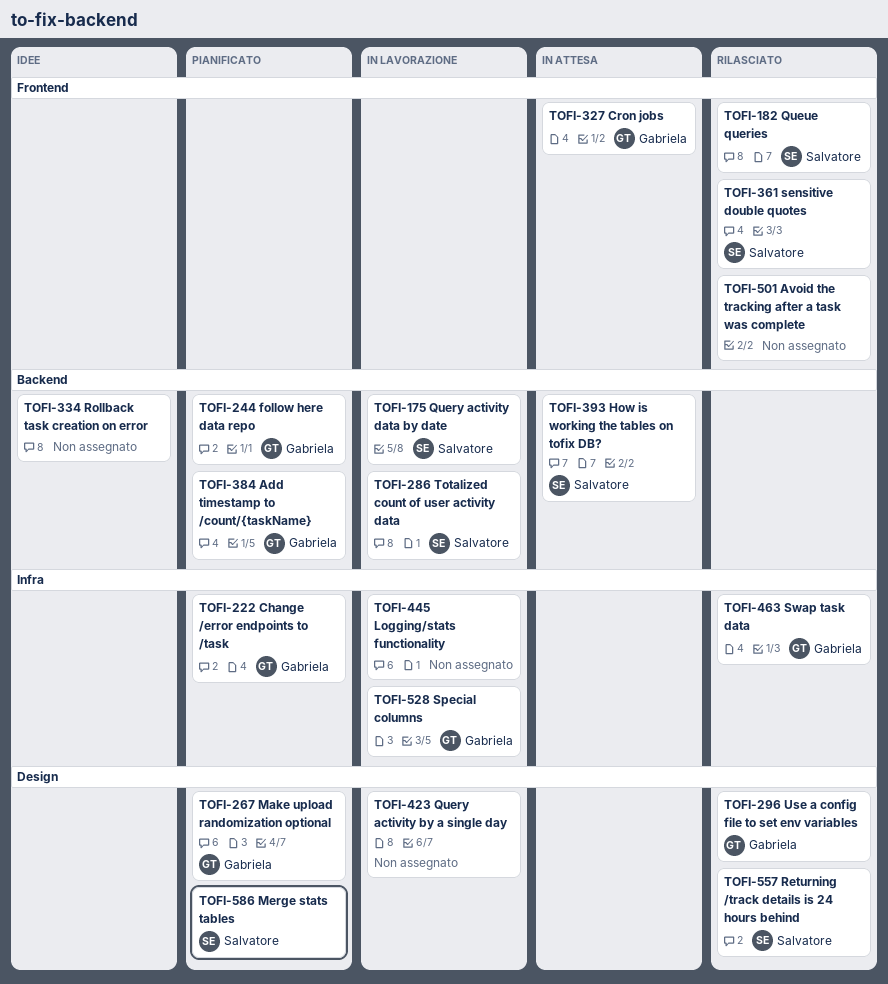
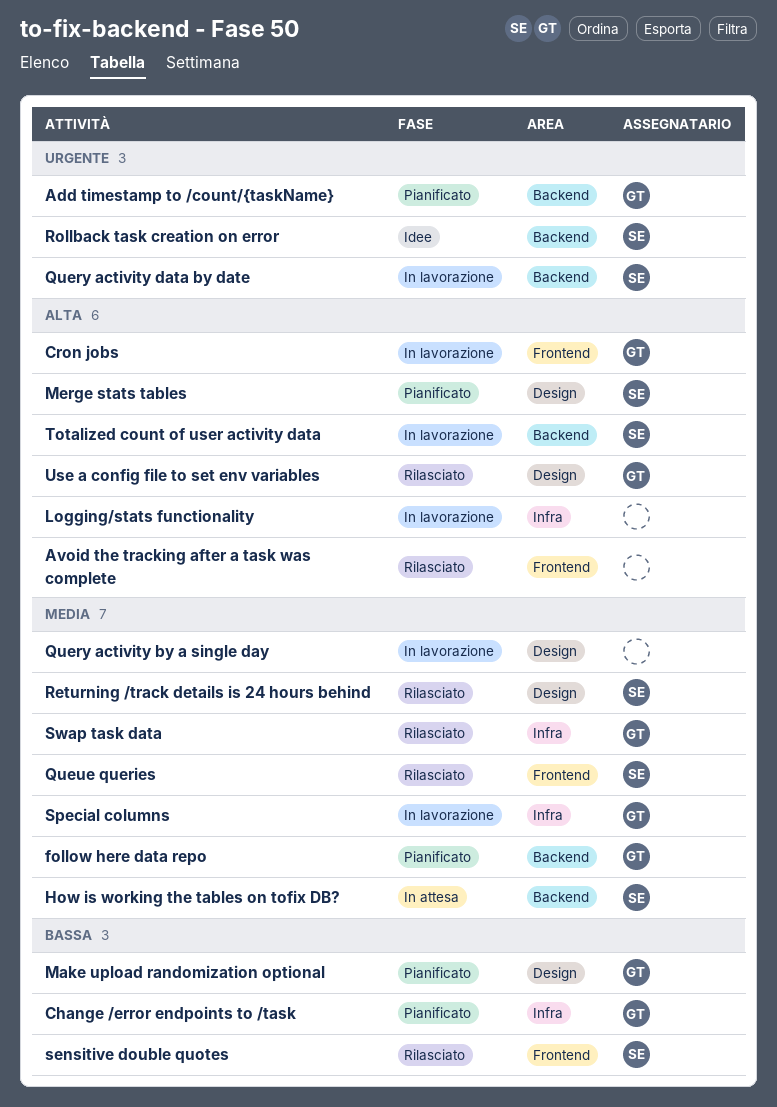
Cron jobs, status: In attesa -> In lavorazione
Rollback task creation on error, owner: none -> Salvatore

